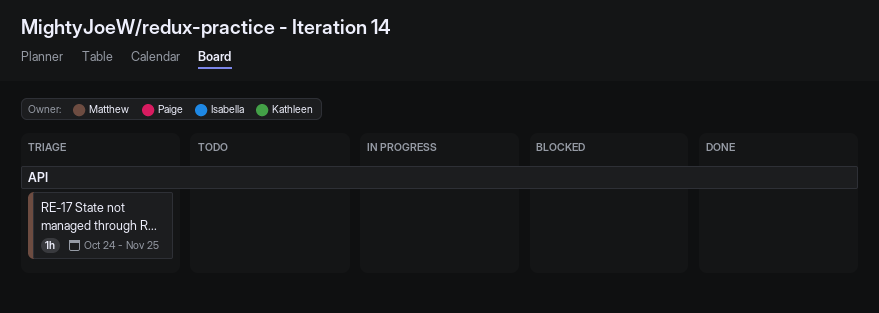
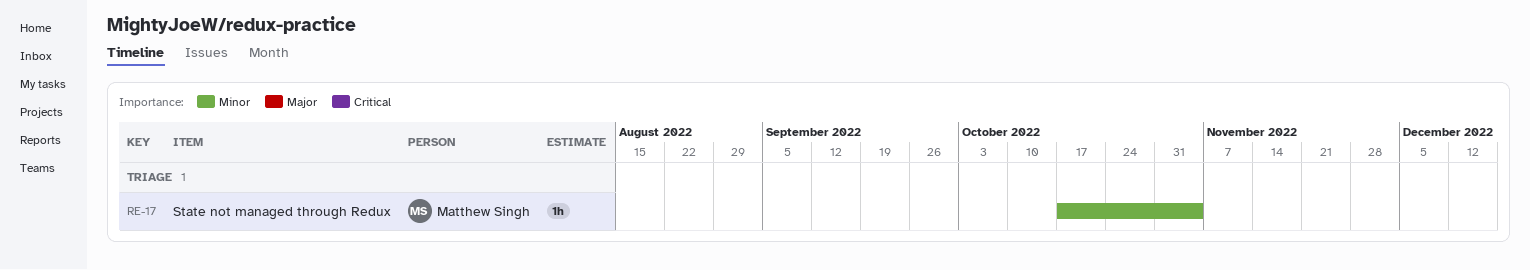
RE-17, start: Oct 24 -> Oct 17
RE-17, due: Nov 25 -> Nov 4

